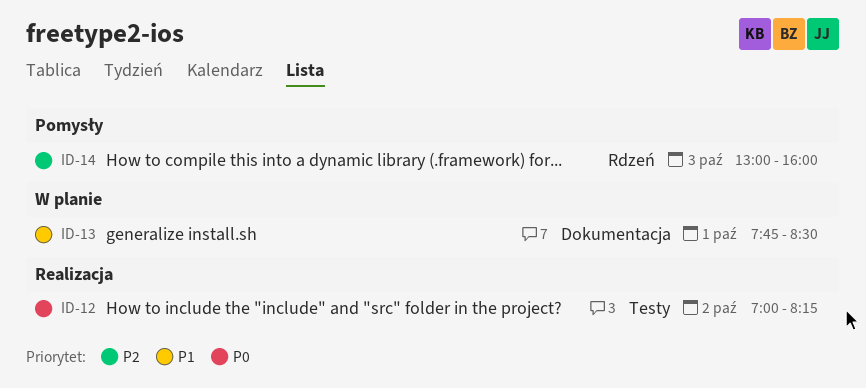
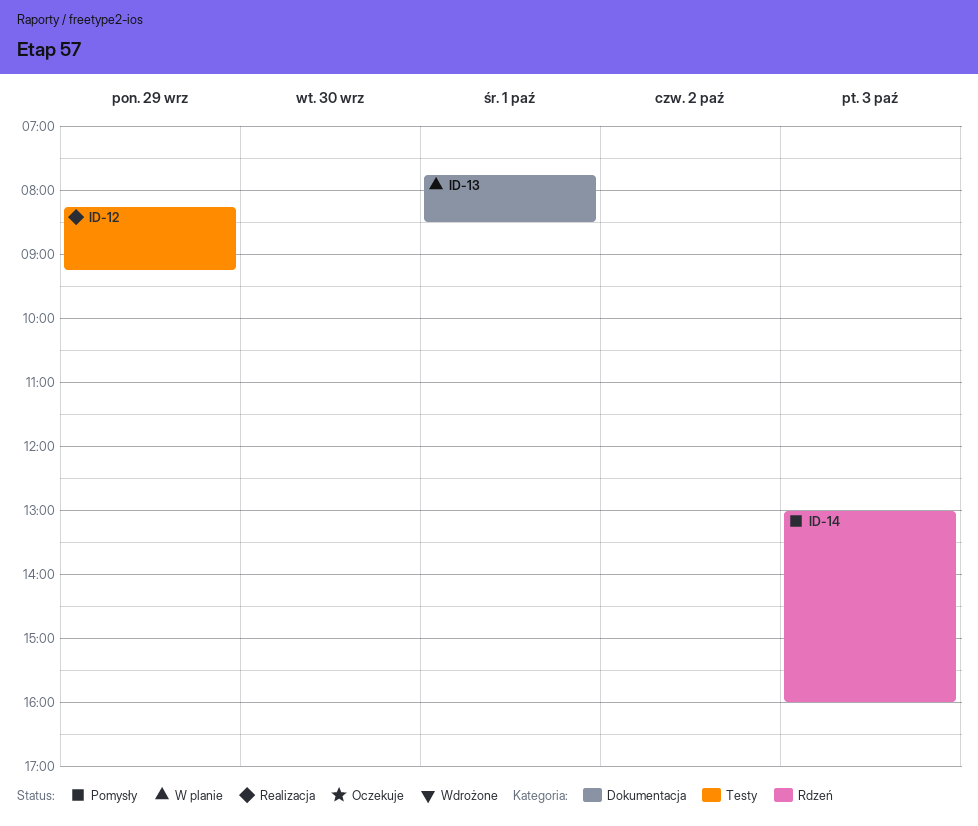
ID-12, day: Oct 2 -> Sep 29
ID-12, begins: 07:00 -> 08:15
ID-12, ends: 08:15 -> 09:15

